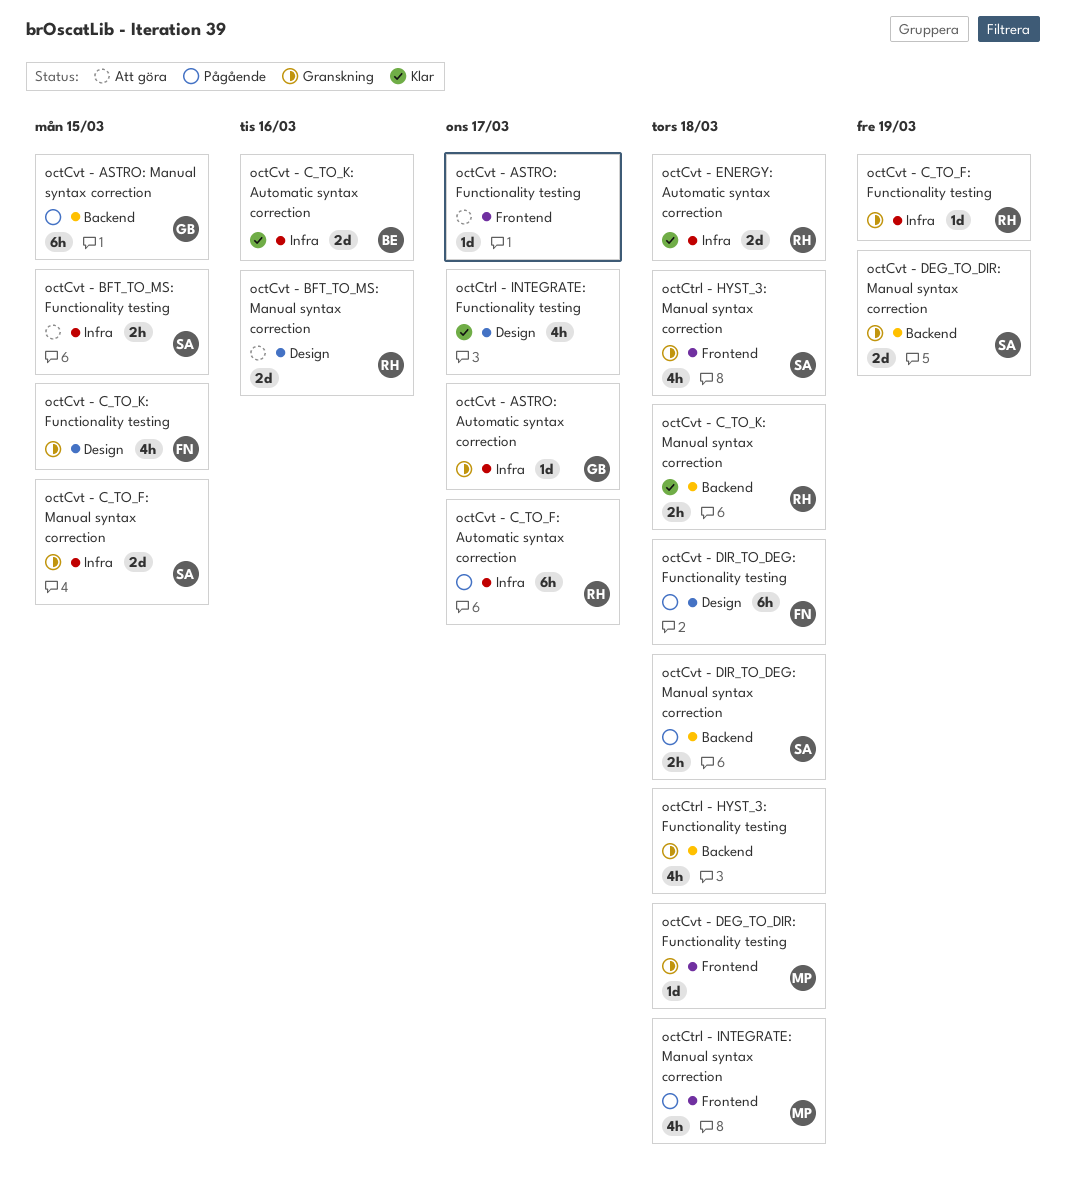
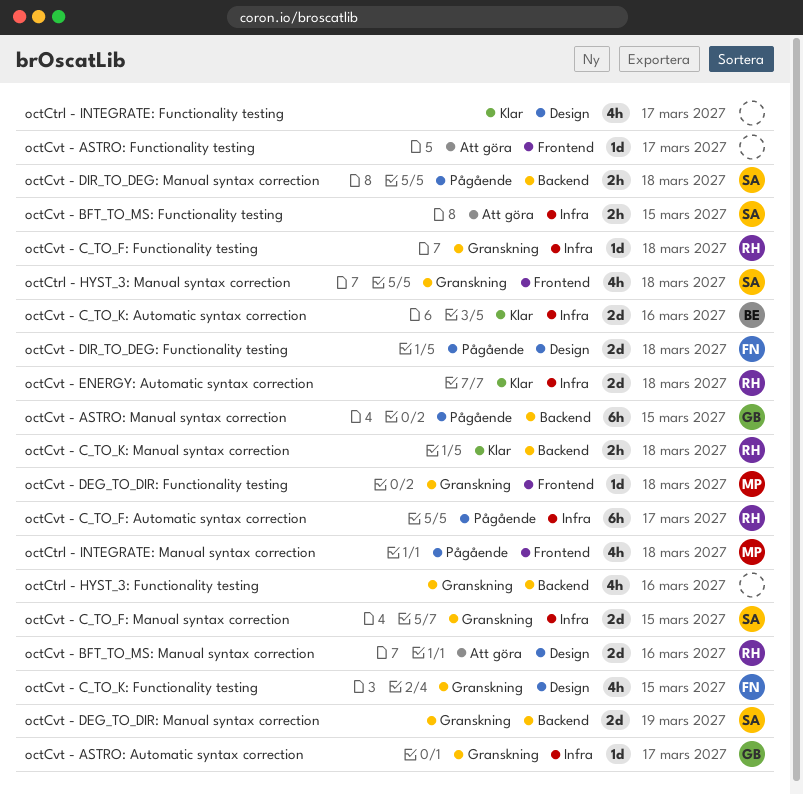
octCtrl - HYST_3: Functionality testing, due: Mar 18 -> Mar 16
octCvt - C_TO_F: Functionality testing, due: Mar 19 -> Mar 18
octCvt - DIR_TO_DEG: Functionality testing, estimate: 6h -> 2d

